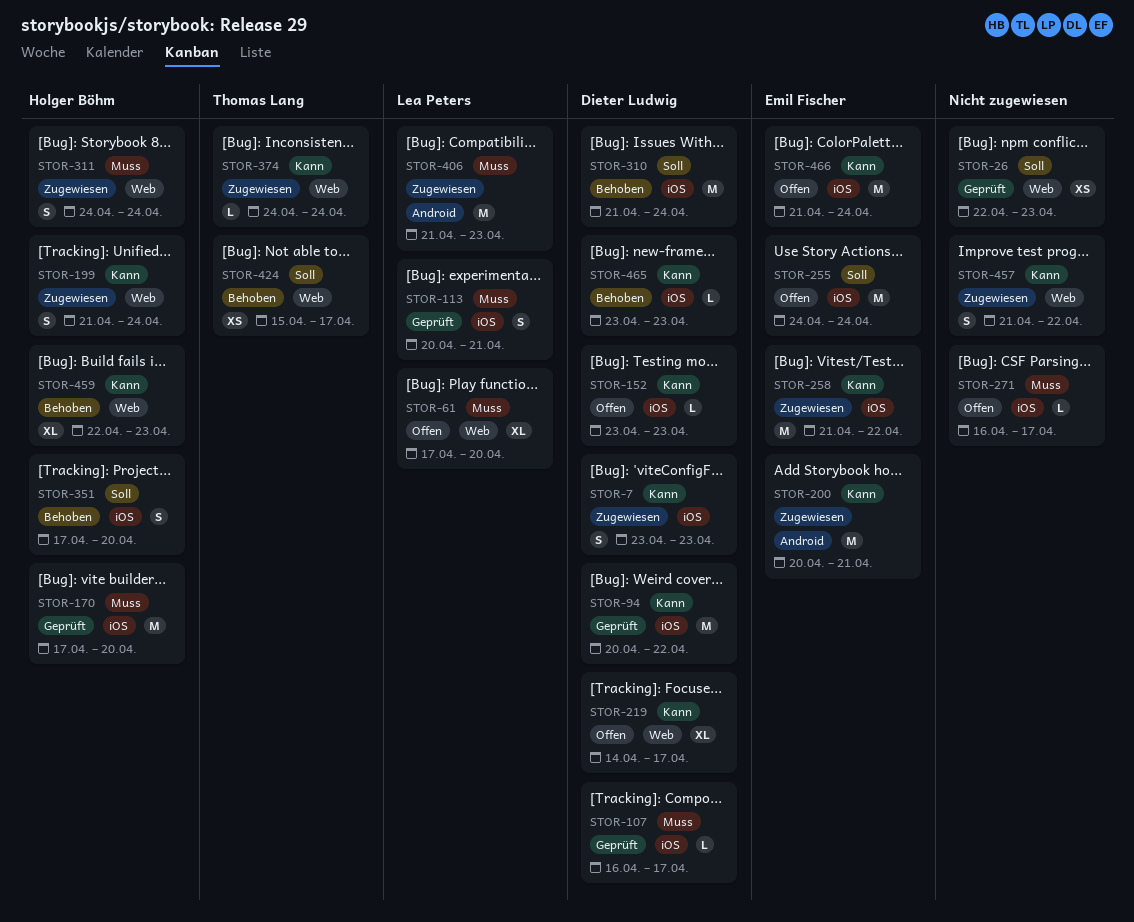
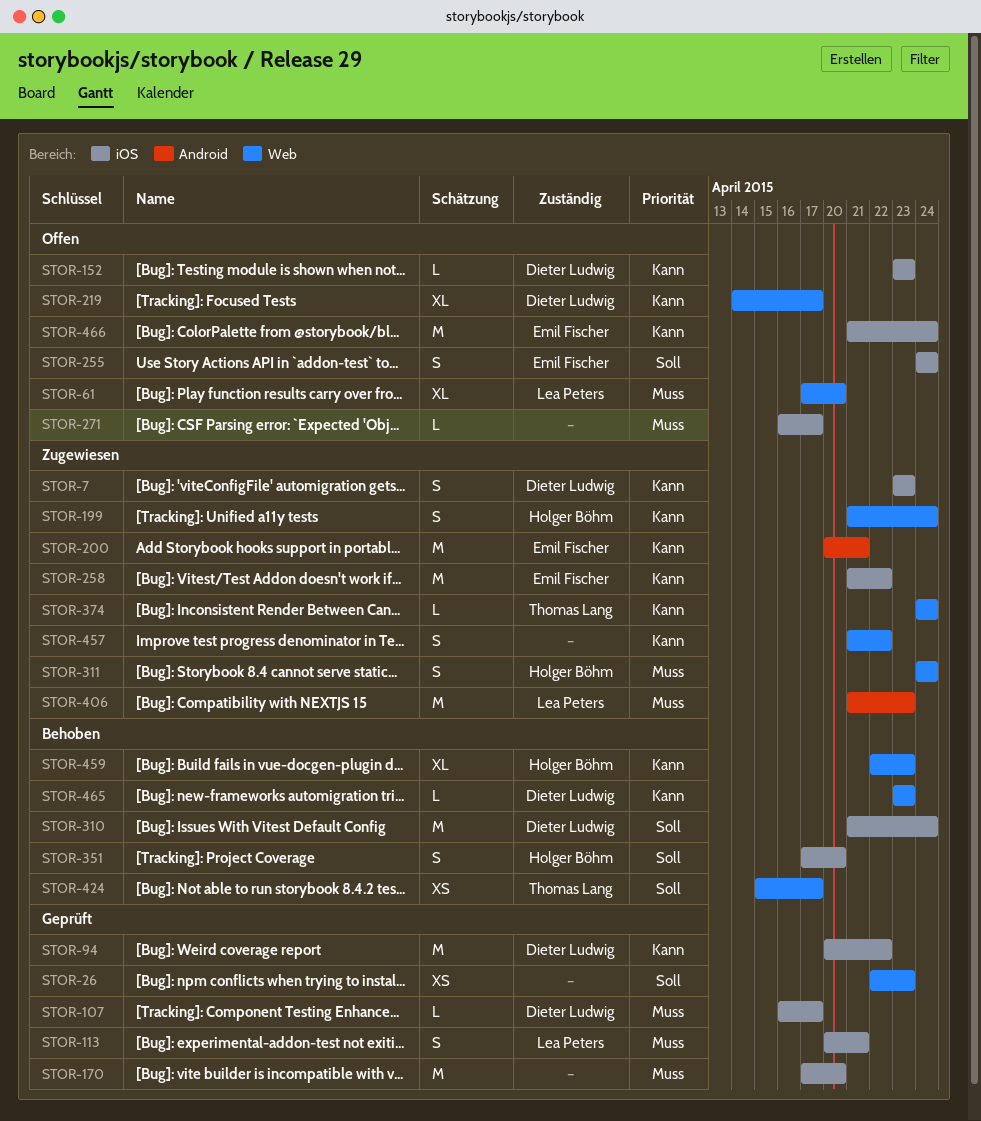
STOR-170, owner: Holger Böhm -> none
STOR-255, estimate: M -> S
STOR-465, label: iOS -> Web

